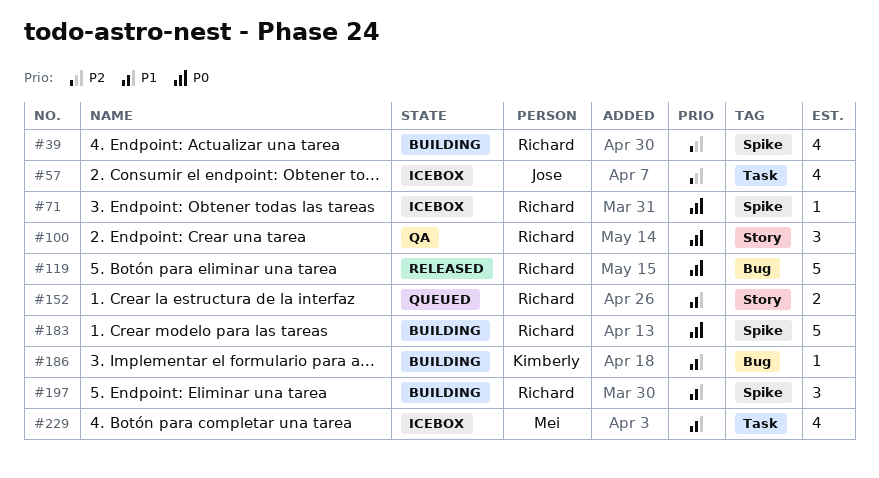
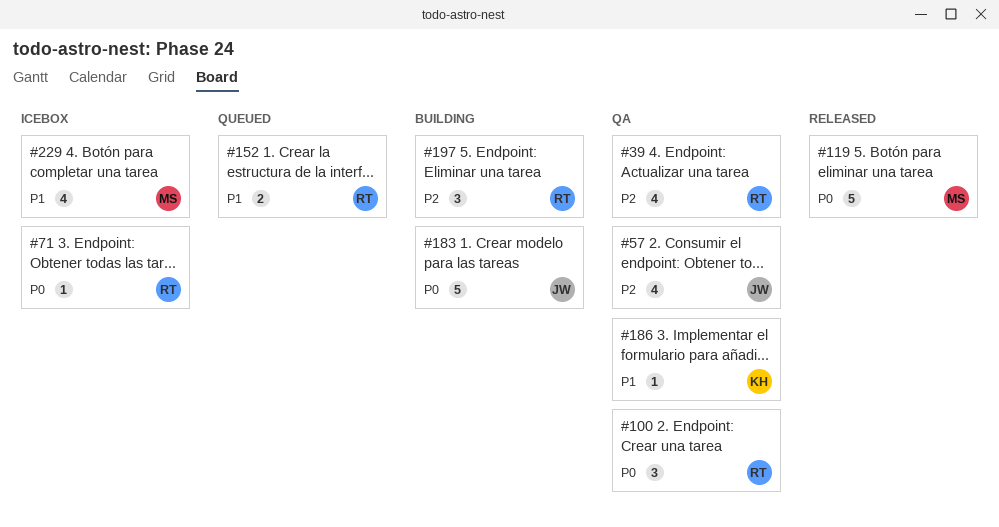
#39, status: Building -> QA
#57, status: Icebox -> QA
#119, owner: Richard -> Mei
#183, owner: Richard -> Jose
#186, status: Building -> QA
#197, priority: P1 -> P2

